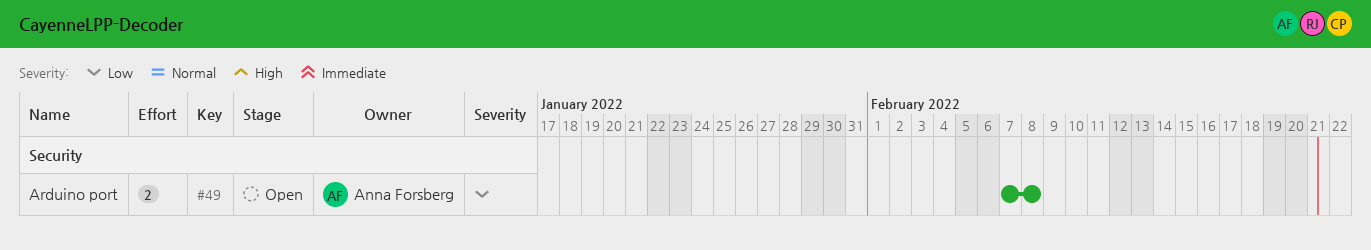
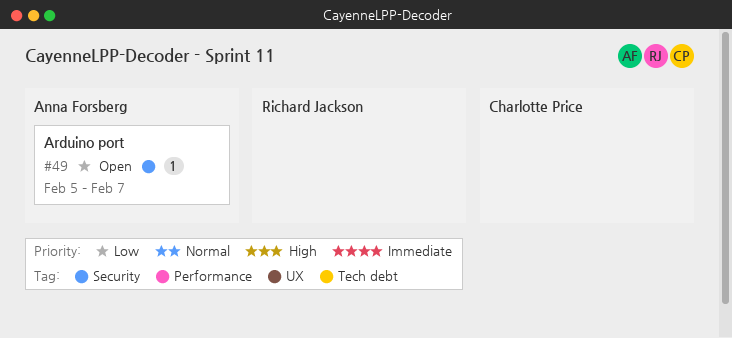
#49, estimate: 2 -> 1
#49, start: Feb 7 -> Feb 5
#49, due: Feb 8 -> Feb 7

